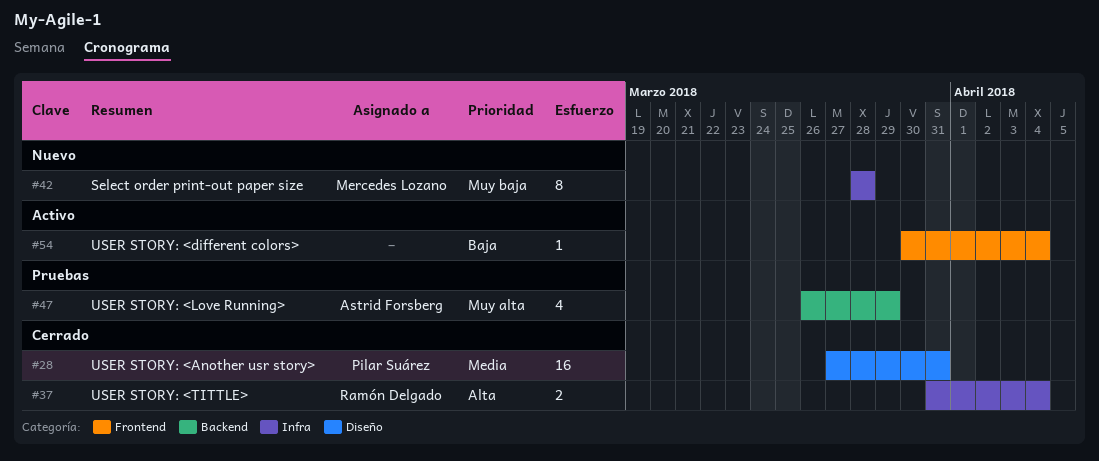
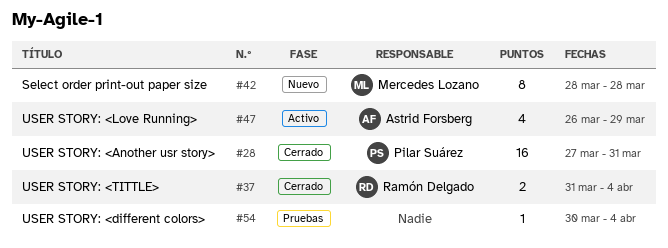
#47, status: Pruebas -> Activo
#54, status: Activo -> Pruebas

